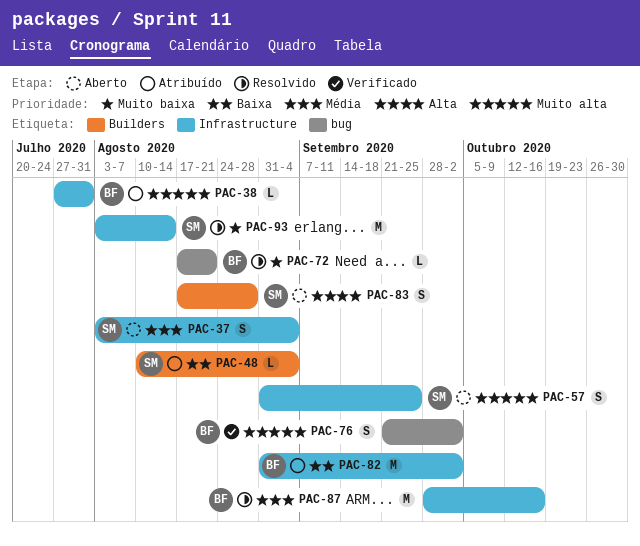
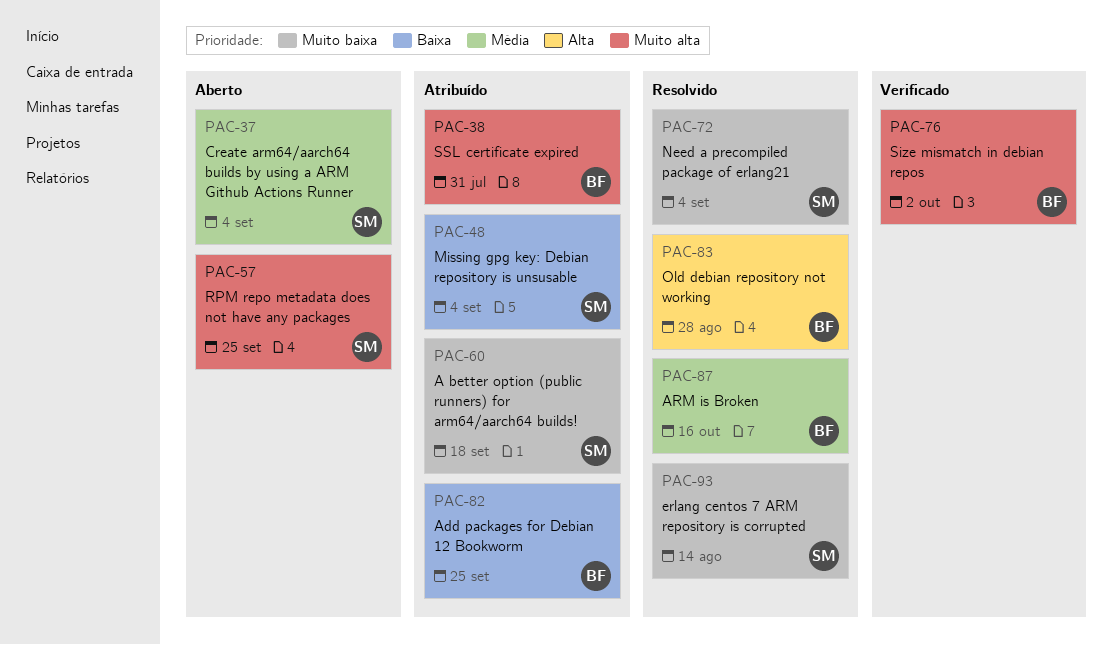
PAC-60: none -> present
PAC-72, owner: BF -> SM
PAC-72, due: Aug 21 -> Sep 4
PAC-82, due: Oct 2 -> Sep 25
PAC-83, status: Aberto -> Resolvido
PAC-83, owner: SM -> BF

